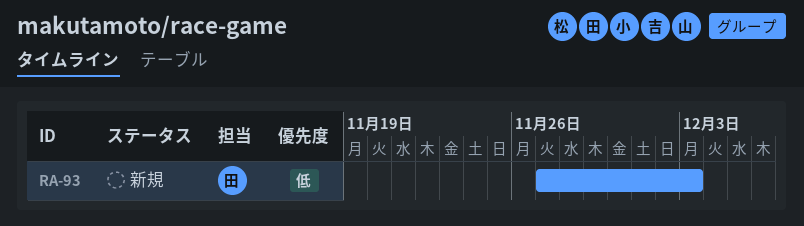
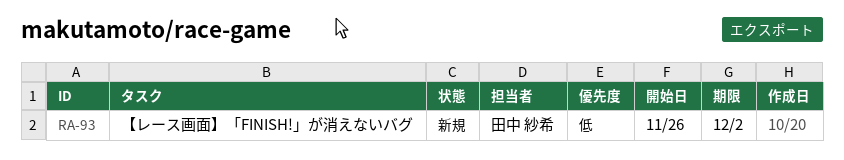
RA-93, start: Nov 27 -> Nov 26
RA-93, due: Dec 3 -> Dec 2

